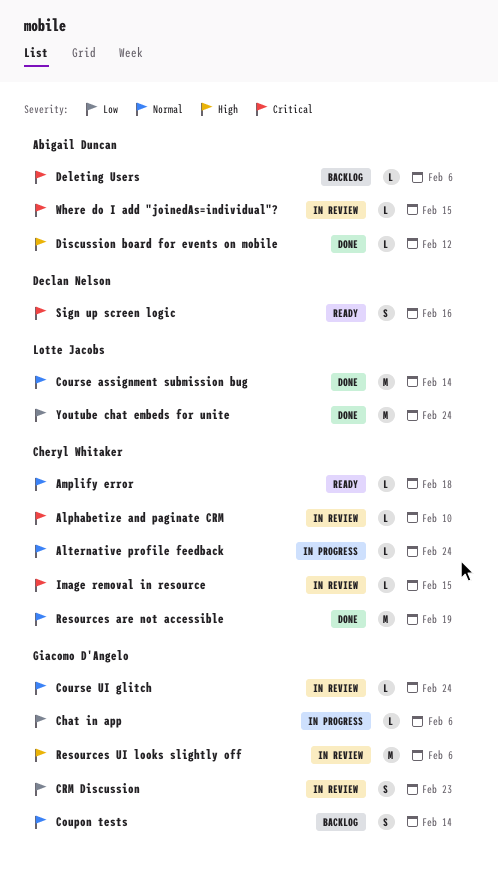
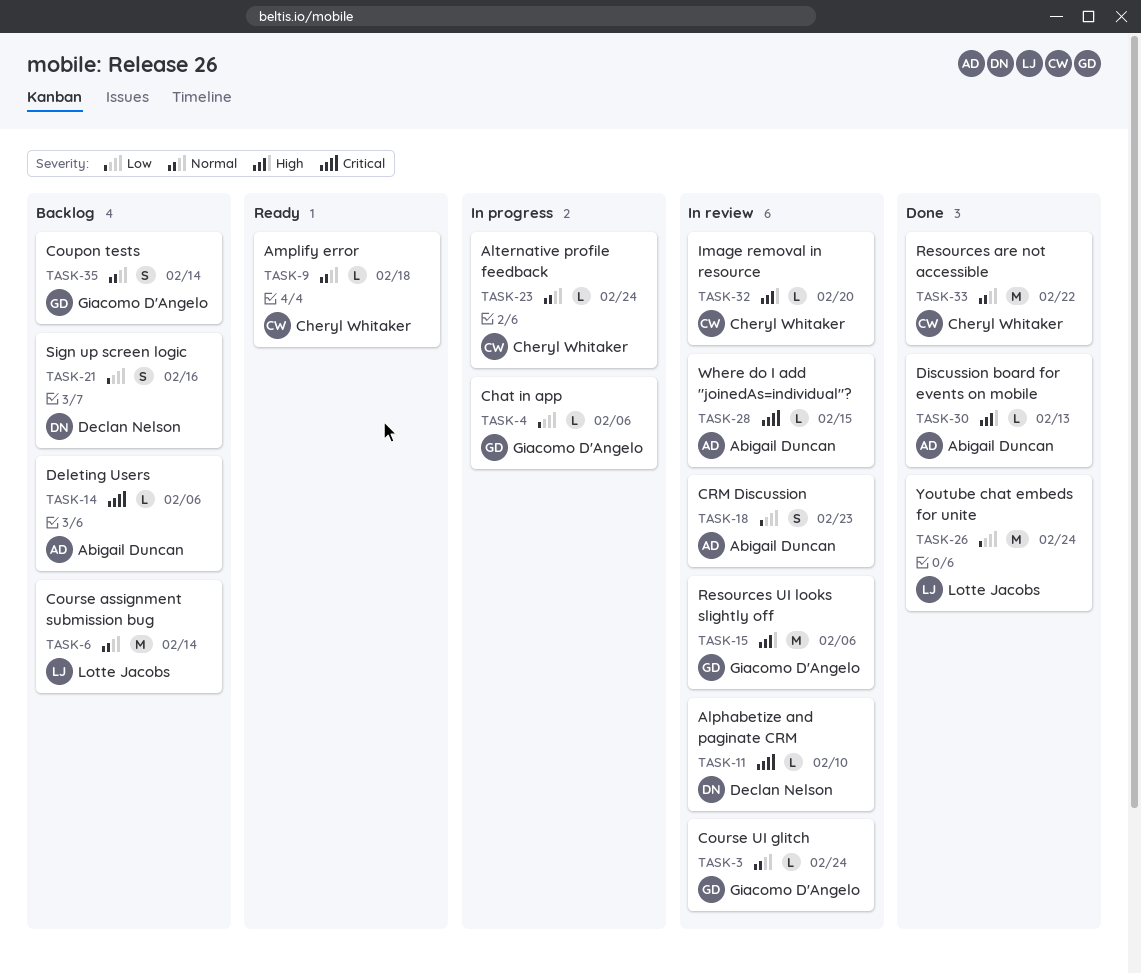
Alphabetize and paginate CRM, owner: Cheryl Whitaker -> Declan Nelson
Course assignment submission bug, status: Done -> Backlog
CRM Discussion, owner: Giacomo D'Angelo -> Abigail Duncan
Discussion board for events on mobile, due: Feb 12 -> Feb 13
Image removal in resource, priority: Critical -> High
Image removal in resource, due: Feb 15 -> Feb 20
Resources are not accessible, due: Feb 19 -> Feb 22
Sign up screen logic, status: Ready -> Backlog
Sign up screen logic, priority: Critical -> Low

